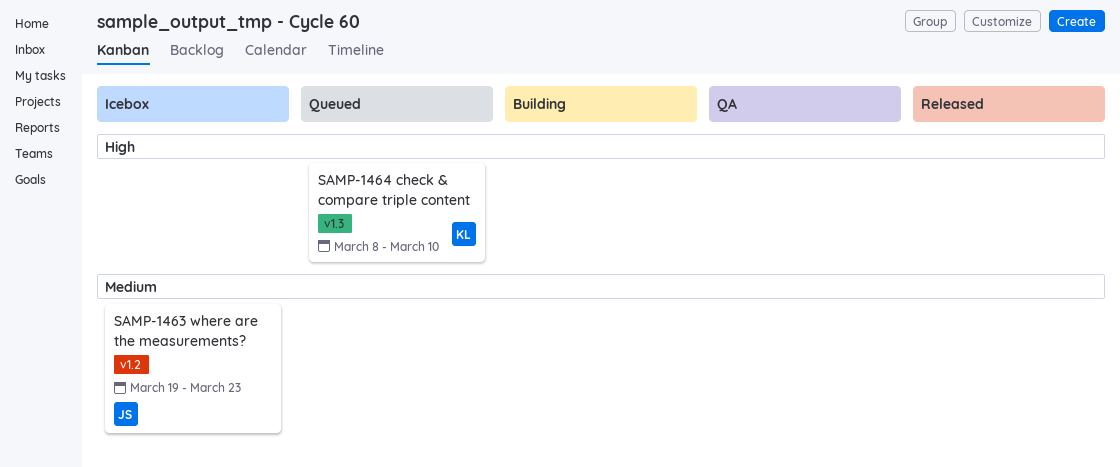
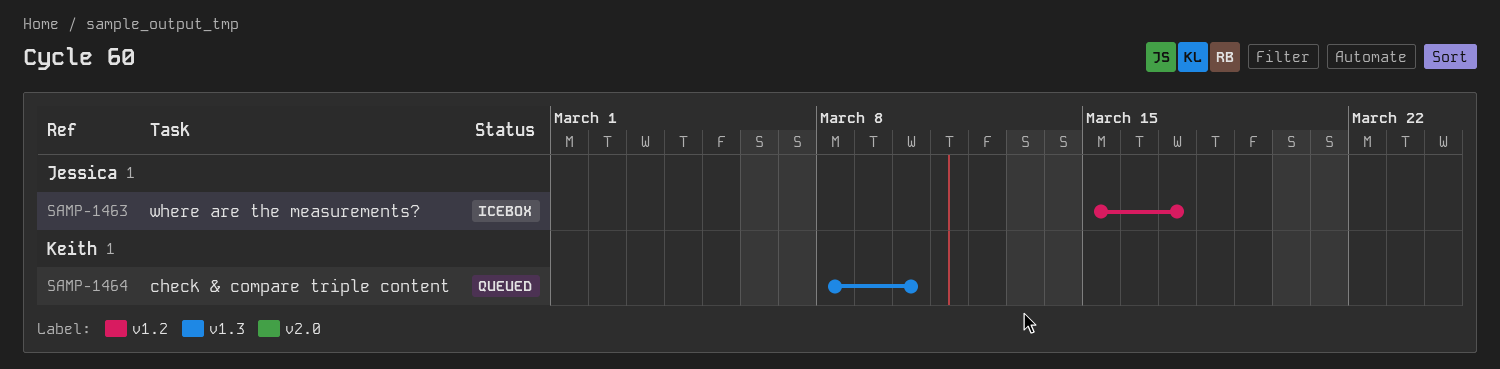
SAMP-1463, start: Mar 19 -> Mar 15
SAMP-1463, due: Mar 23 -> Mar 17

